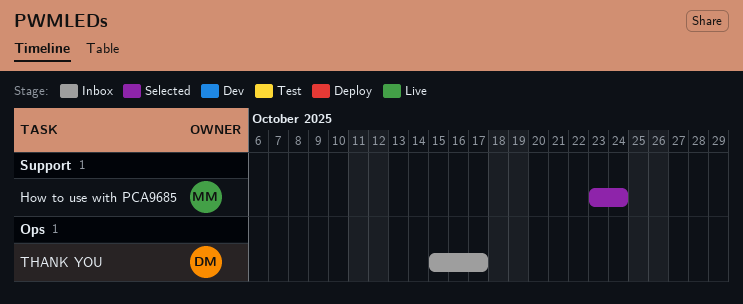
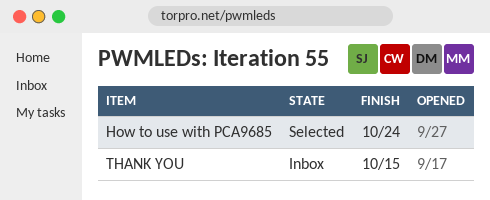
THANK YOU, due: Oct 17 -> Oct 15

